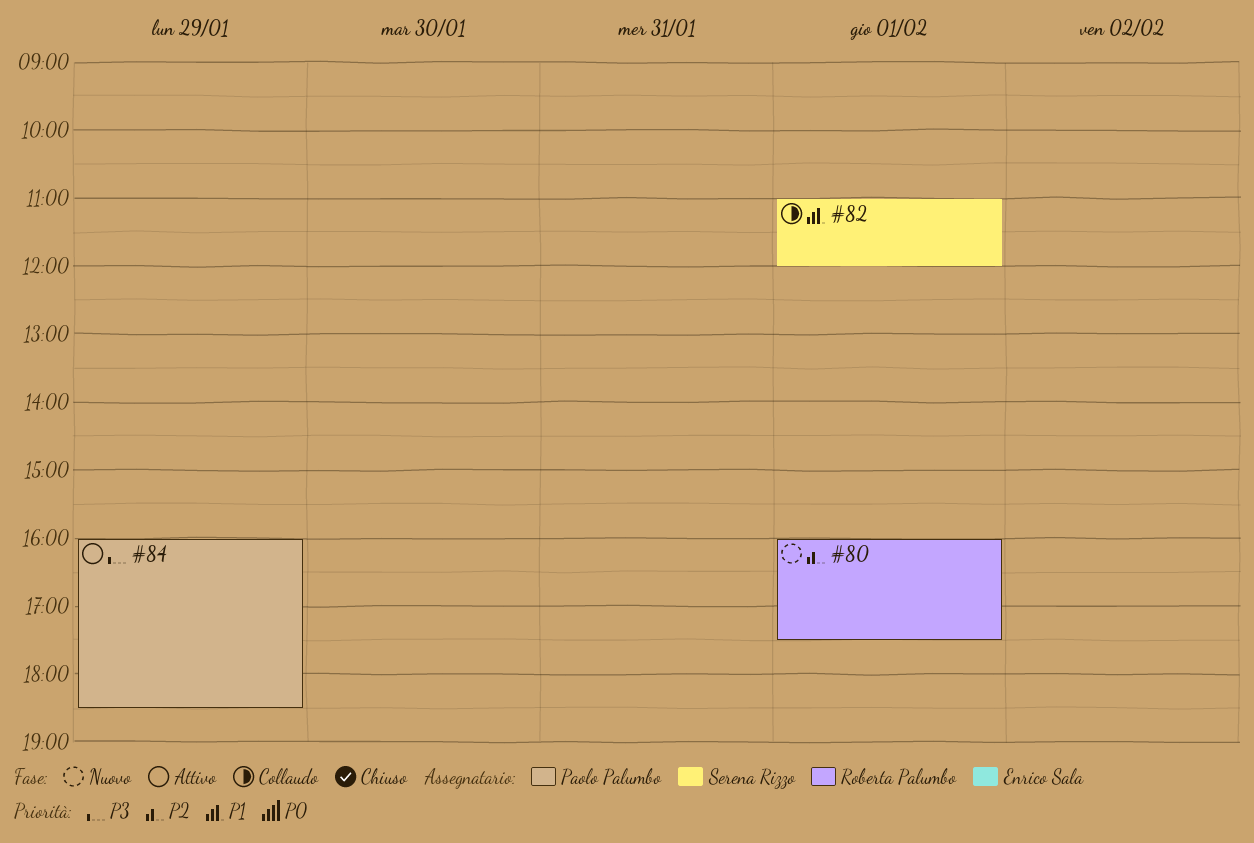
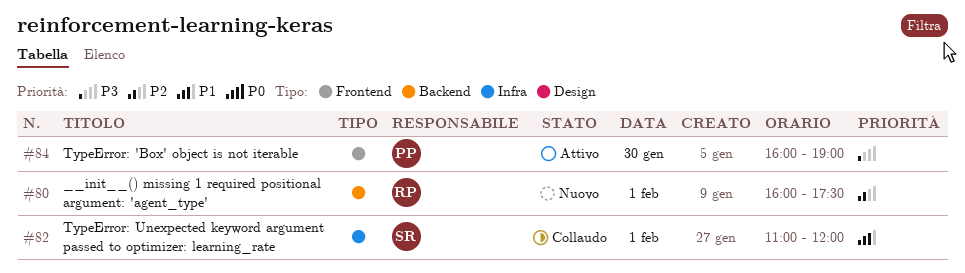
#84, day: Jan 29 -> Jan 30
#84, ends: 18:30 -> 19:00

